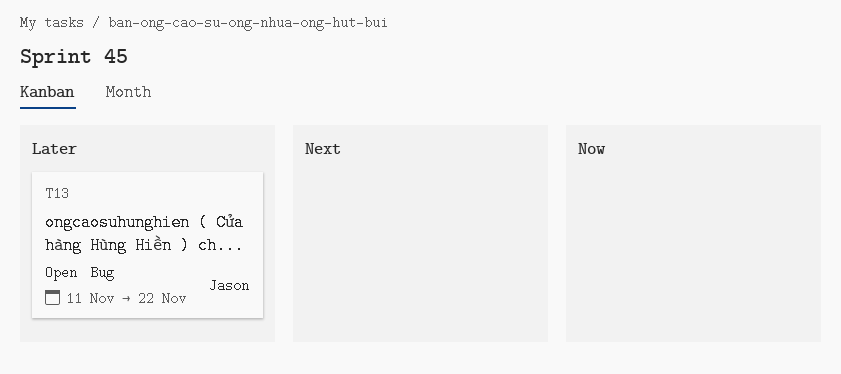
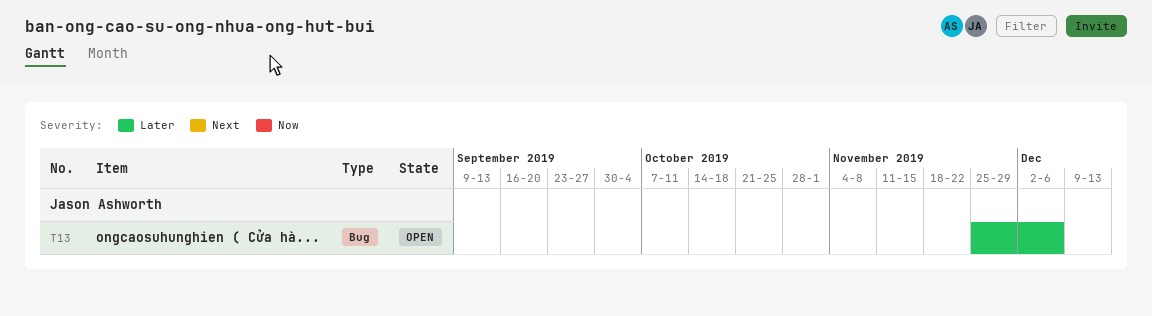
T13, start: Nov 11 -> Nov 25
T13, due: Nov 22 -> Dec 6

